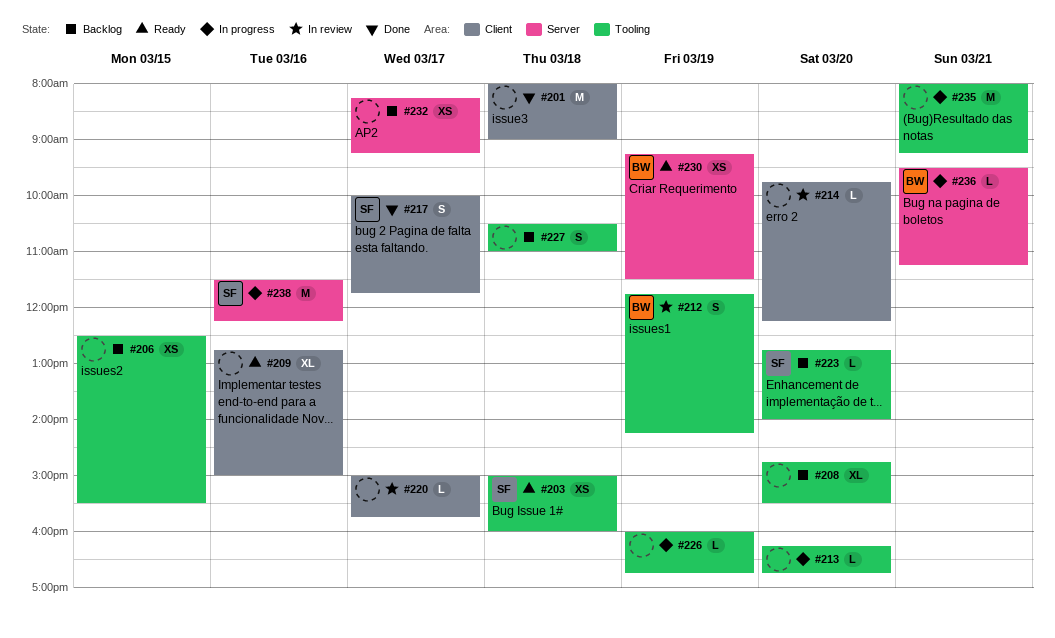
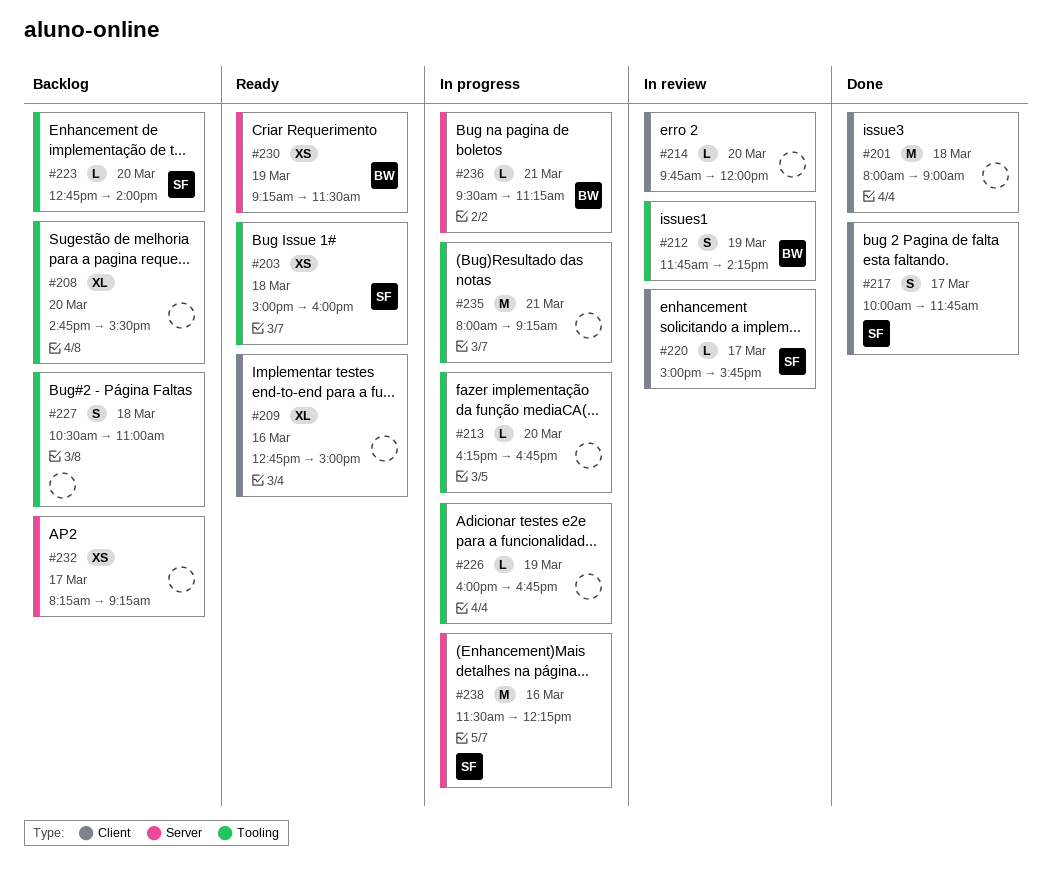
#206: present -> none
#214, ends: 12:15 -> 12:00
#220, owner: none -> SF

